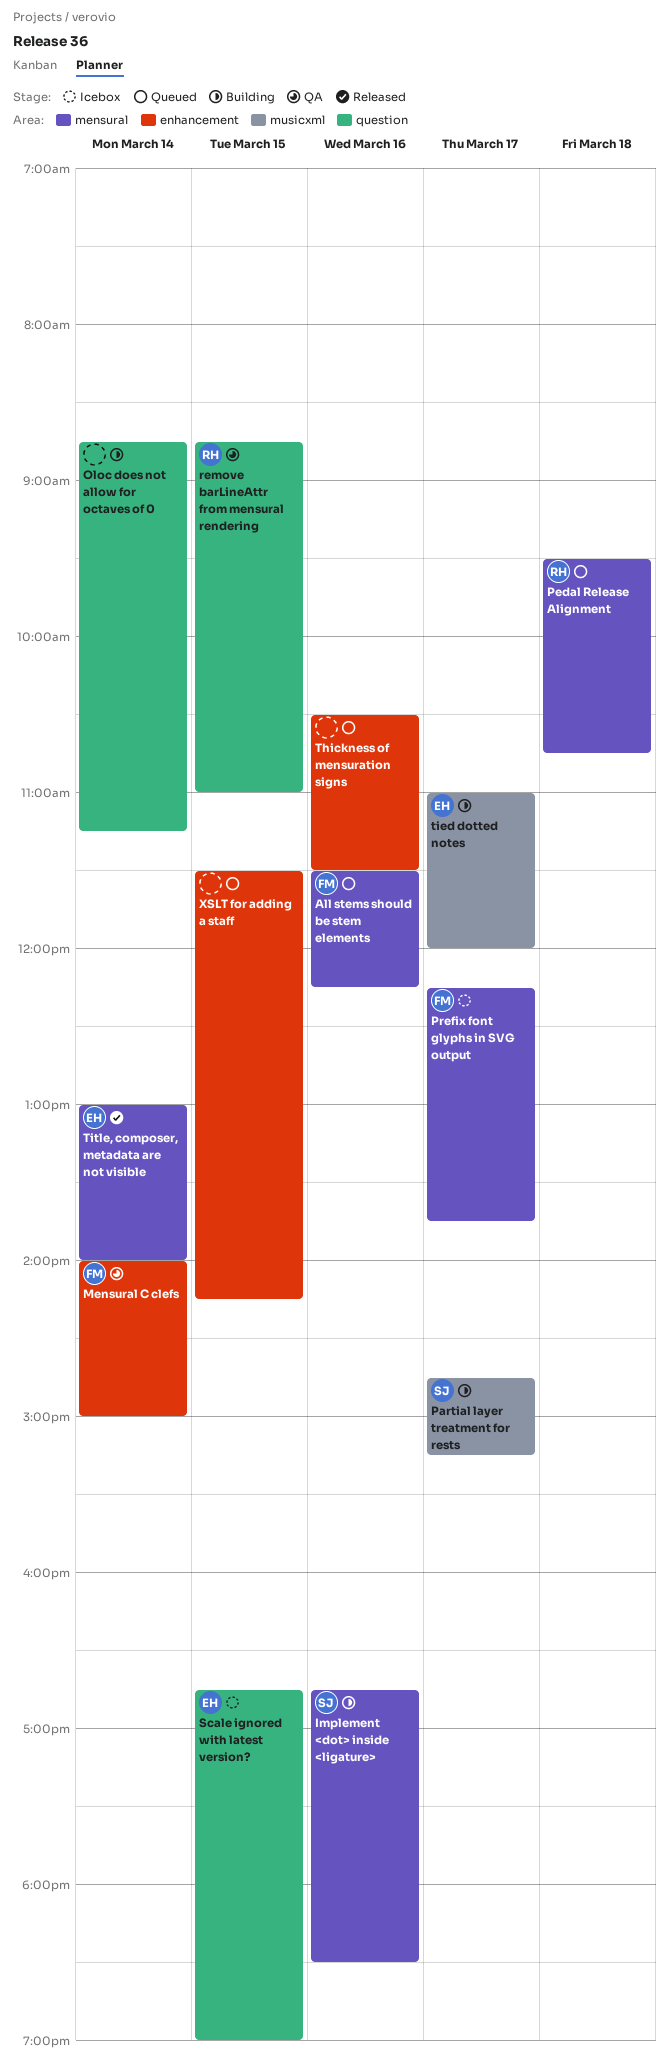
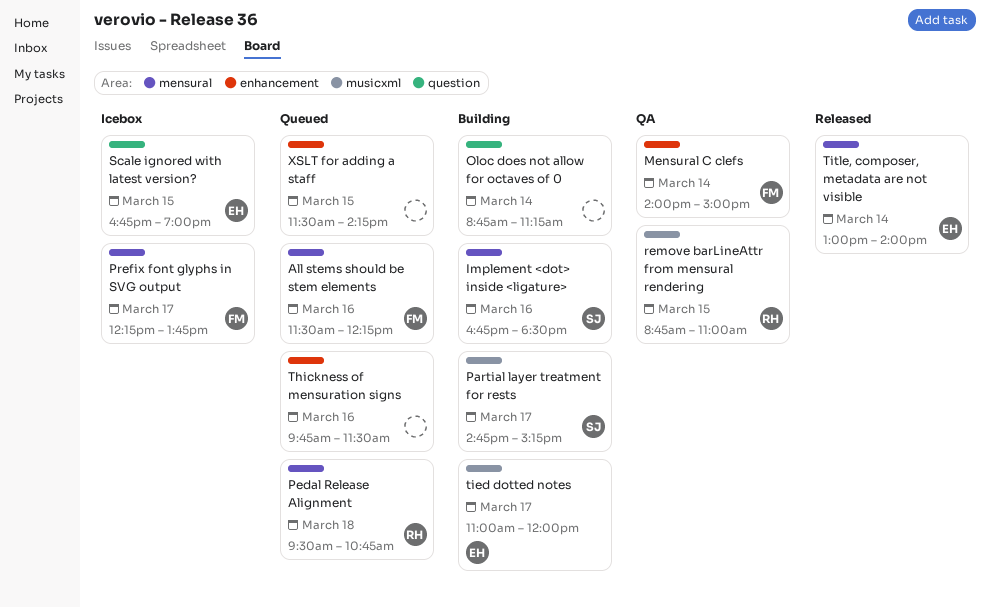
remove barLineAttr from mensural rendering, label: question -> musicxml
Thickness of mensuration signs, begins: 10:30 -> 09:45

